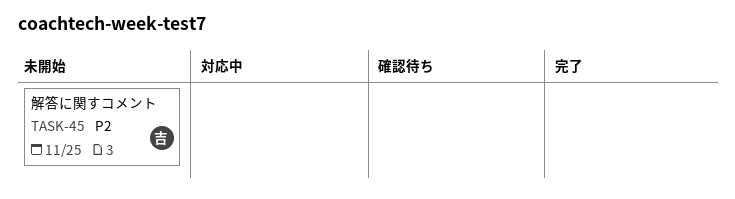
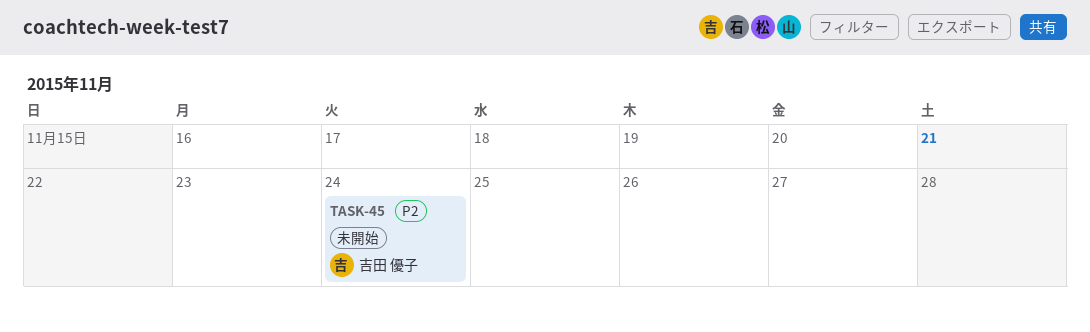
TASK-45, due: Nov 25 -> Nov 24

